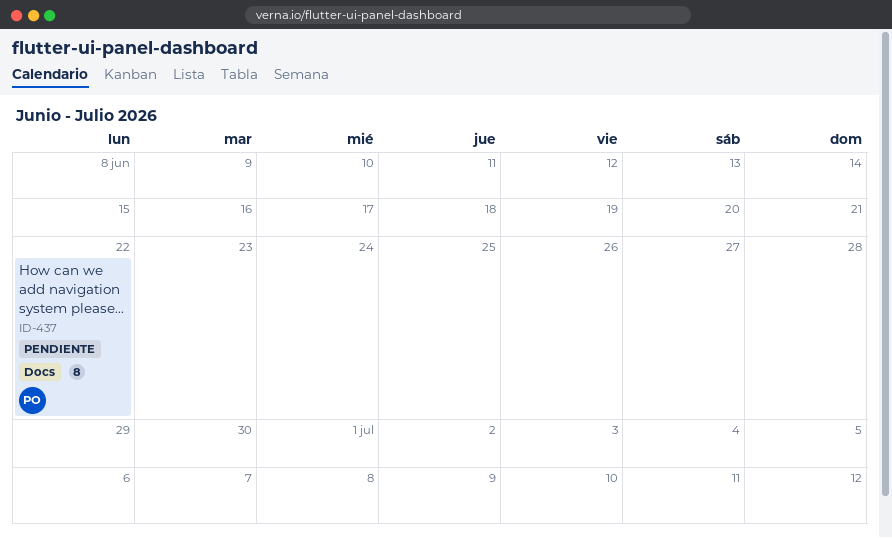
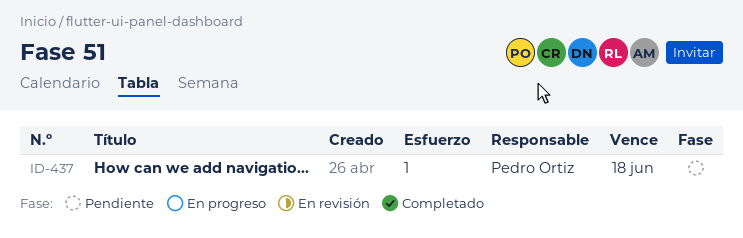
ID-437, estimate: 8 -> 1
ID-437, due: Jun 22 -> Jun 18

